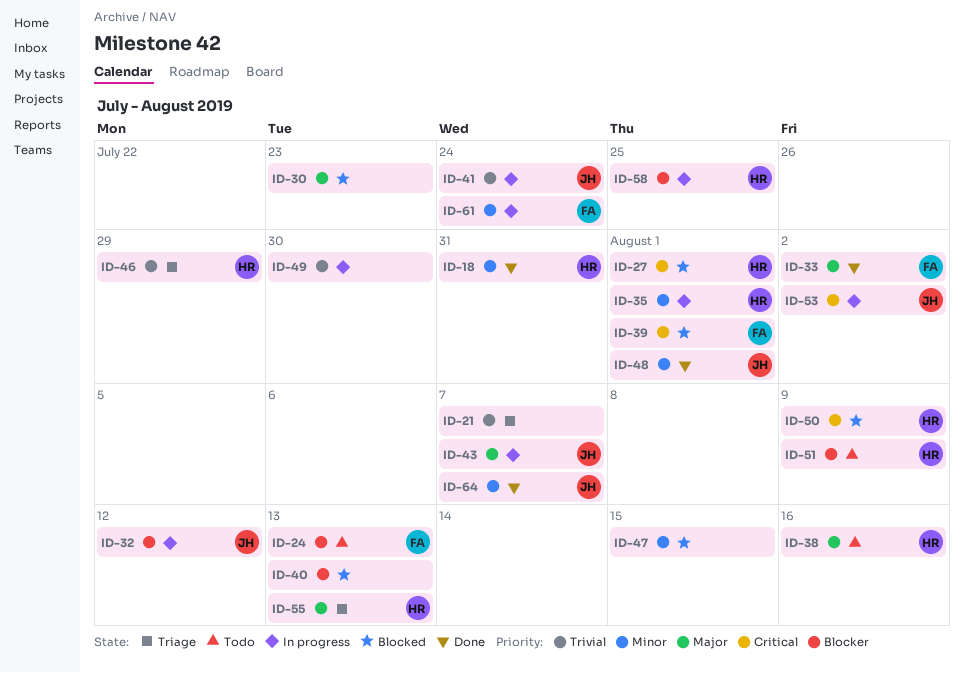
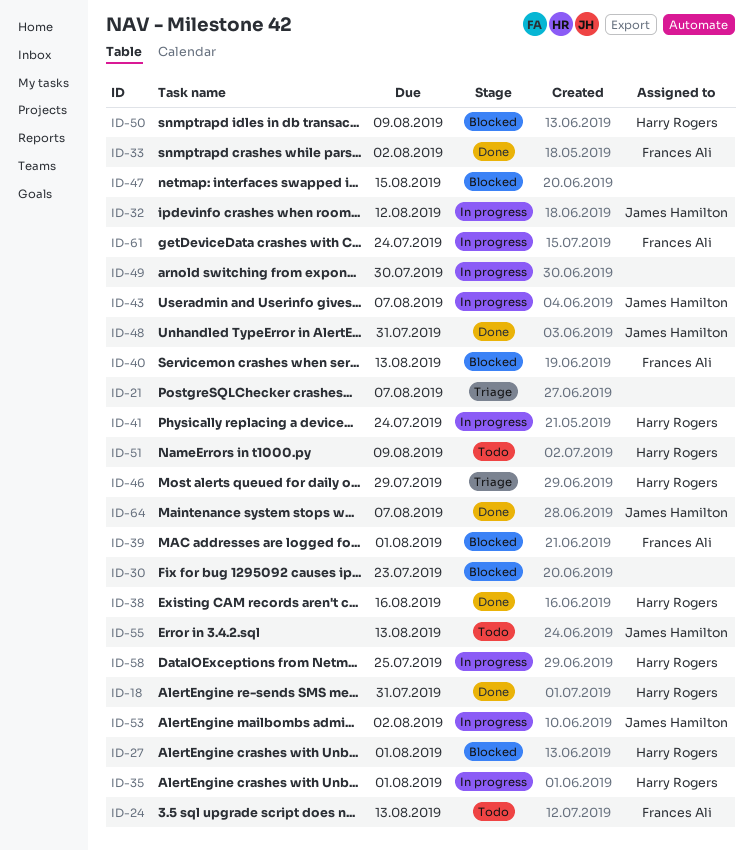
ID-38, status: Todo -> Done
ID-40, owner: none -> Frances Ali
ID-41, owner: James Hamilton -> Harry Rogers
ID-48, due: Aug 1 -> Jul 31
ID-55, status: Triage -> Todo
ID-55, owner: Harry Rogers -> James Hamilton

